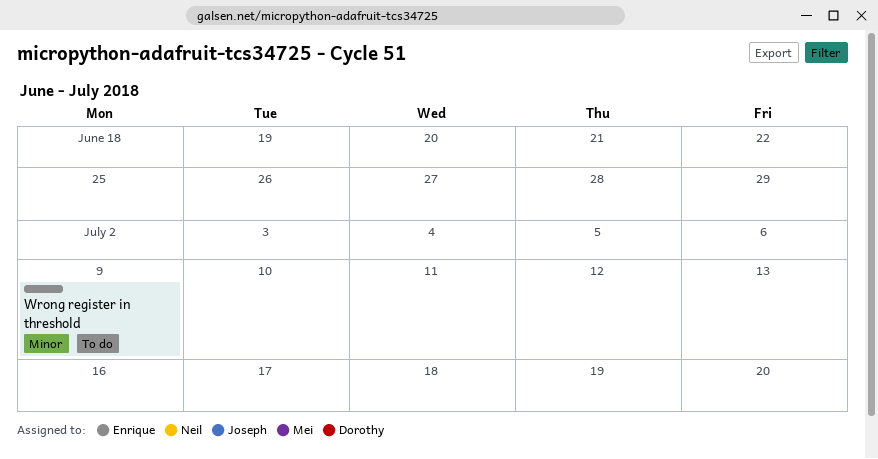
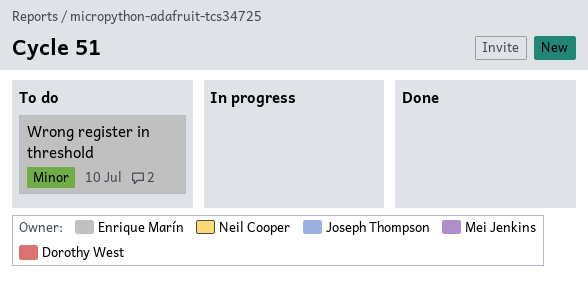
Wrong register in threshold, due: Jul 9 -> Jul 10

